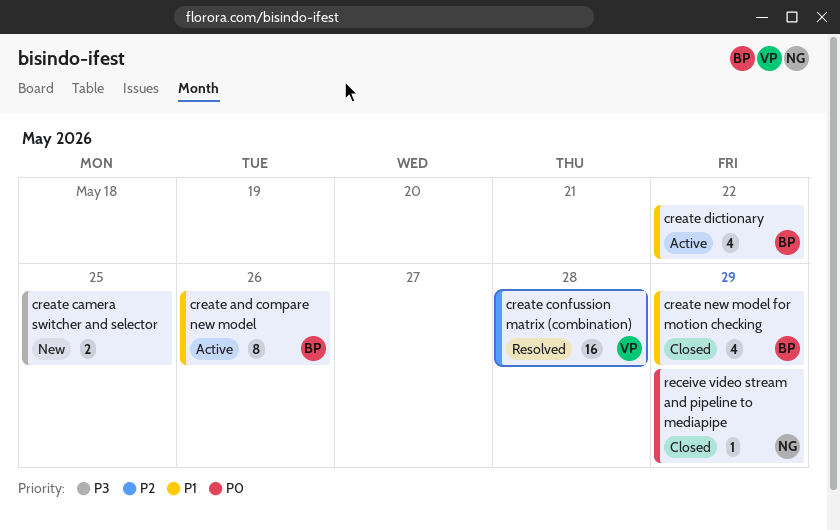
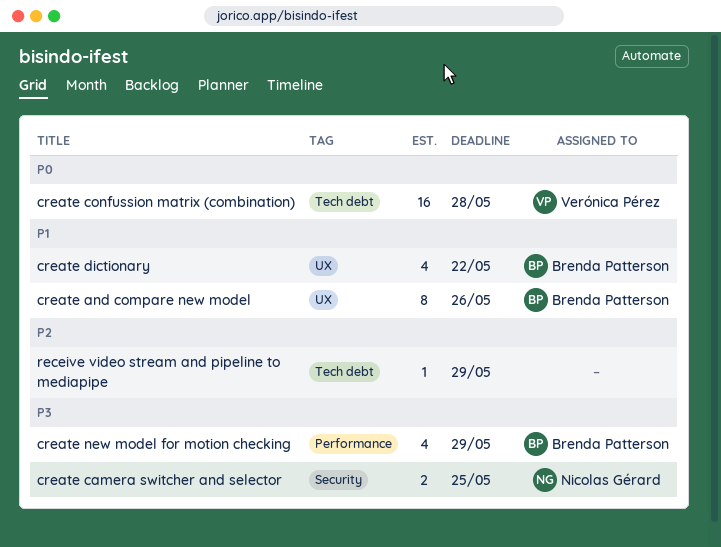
create camera switcher and selector, owner: none -> Nicolas Gérard
create confussion matrix (combination), priority: P2 -> P0
create new model for motion checking, priority: P1 -> P3
receive video stream and pipeline to mediapipe, owner: Nicolas Gérard -> none
receive video stream and pipeline to mediapipe, priority: P0 -> P2

